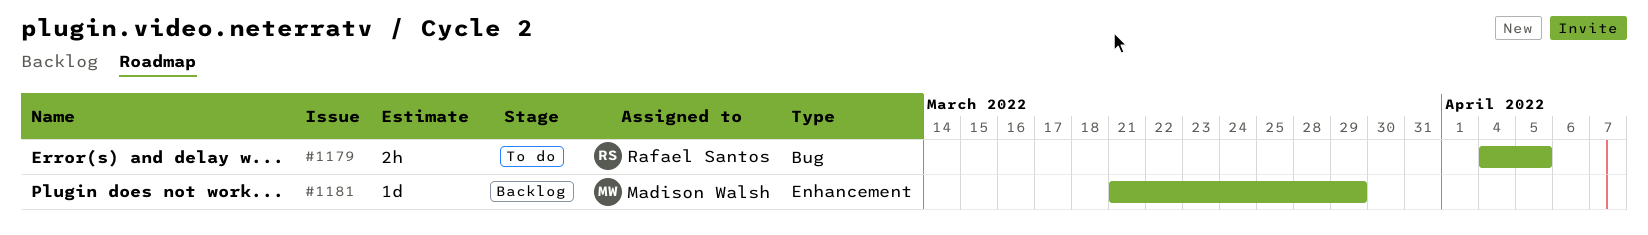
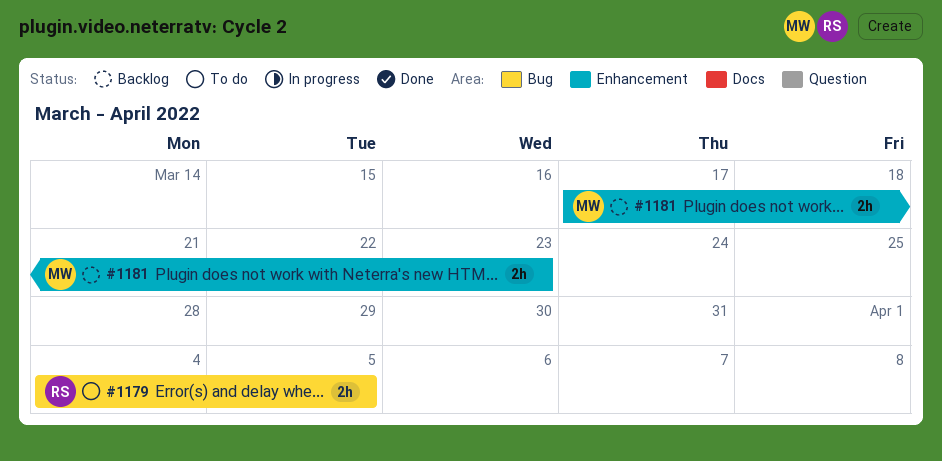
#1181, estimate: 1d -> 2h
#1181, start: Mar 21 -> Mar 17
#1181, due: Mar 29 -> Mar 23

